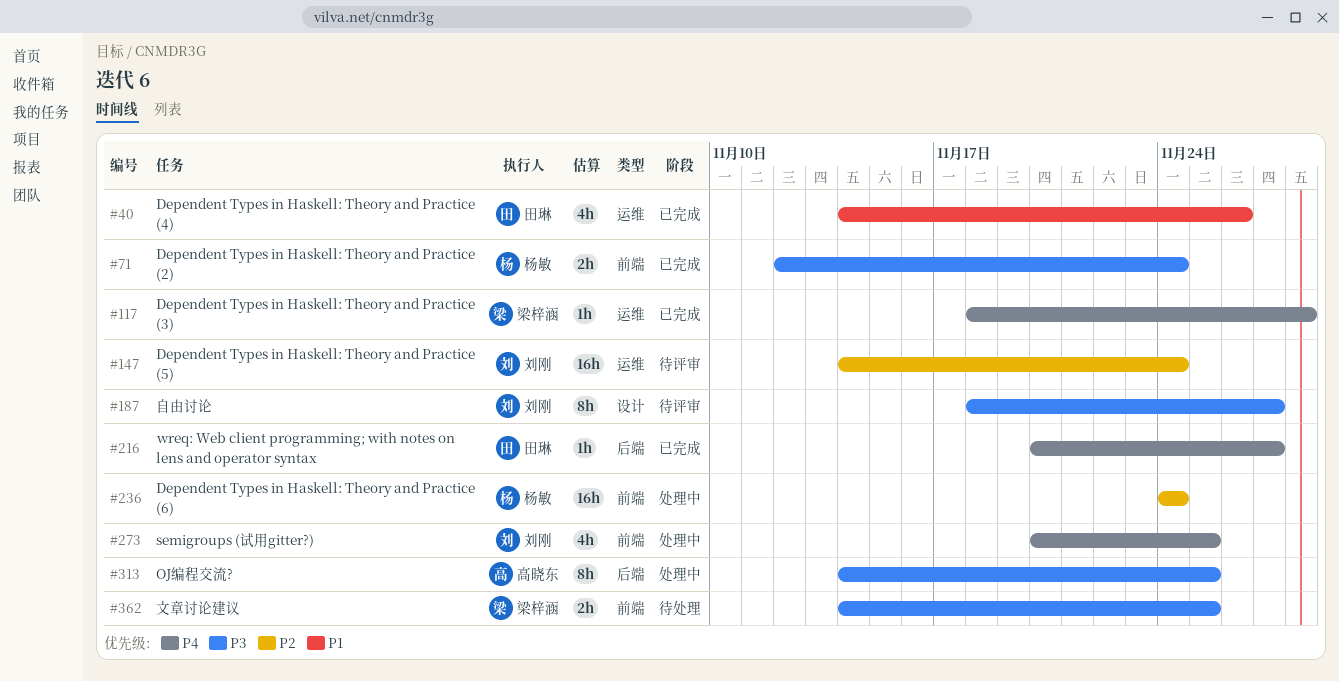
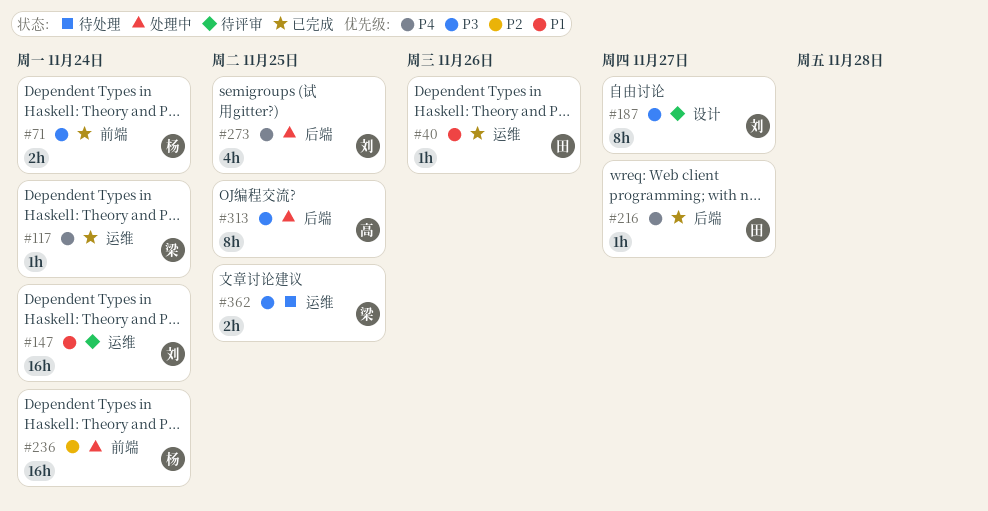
#40, estimate: 4h -> 1h
#117, due: Nov 28 -> Nov 24
#147, priority: P2 -> P1
#273, label: 前端 -> 后端
#362, label: 前端 -> 运维

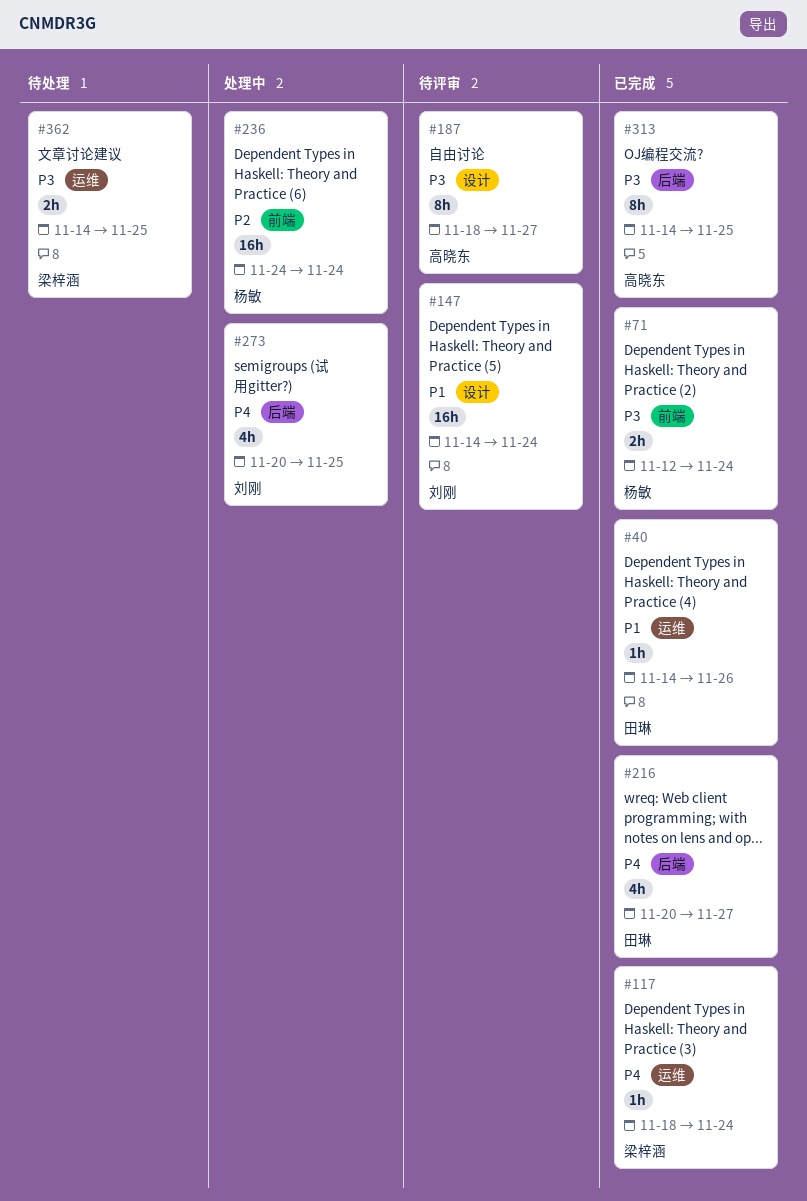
#147, label: 运维 -> 设计
#187, owner: 刘刚 -> 高晓东
#216, estimate: 1h -> 4h
#313, status: 处理中 -> 已完成

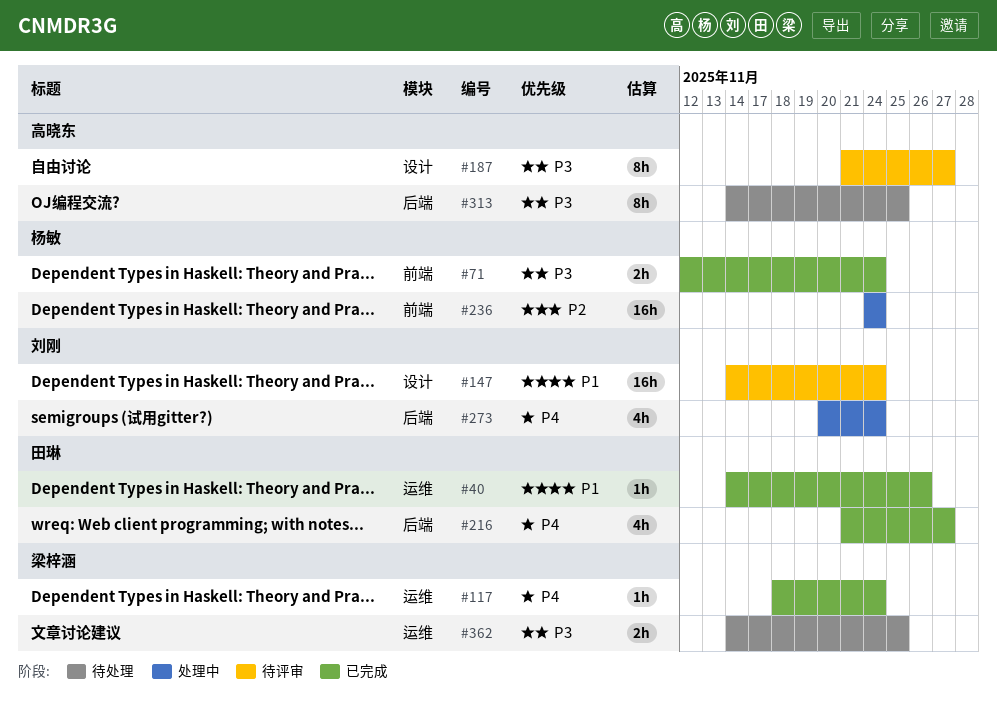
#187, start: Nov 18 -> Nov 21
#216, start: Nov 20 -> Nov 21
#273, due: Nov 25 -> Nov 24
#313, status: 已完成 -> 待处理

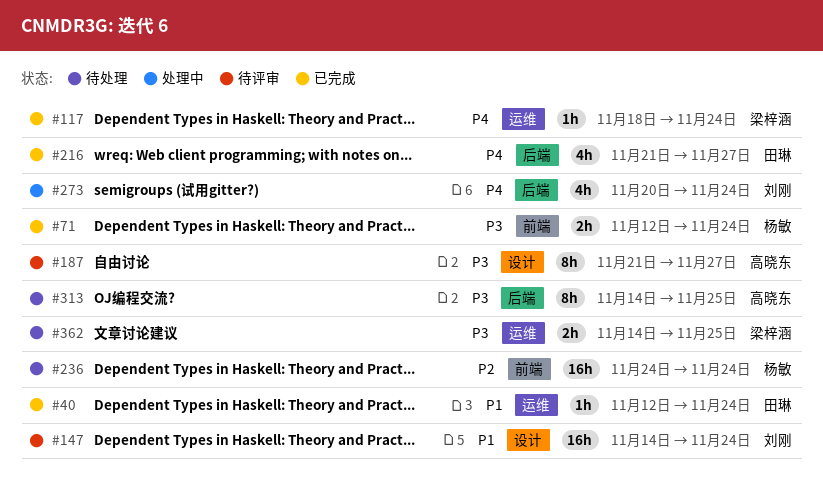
#40, start: Nov 14 -> Nov 12
#40, due: Nov 26 -> Nov 24
#236, status: 处理中 -> 待处理

